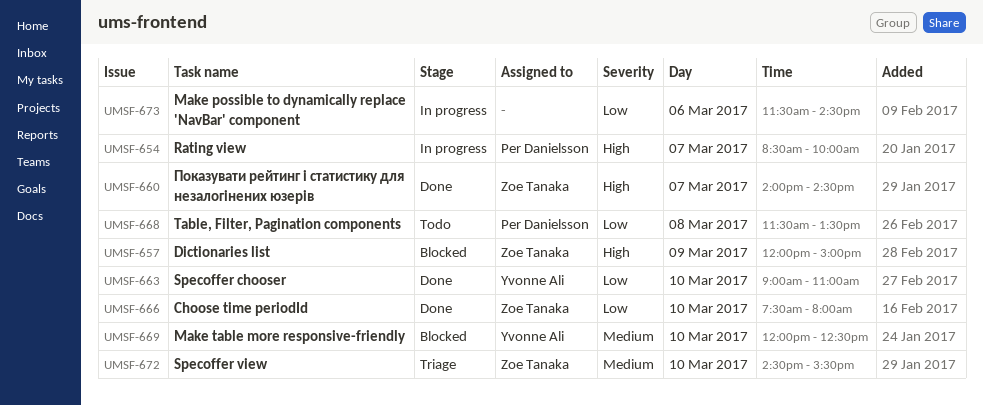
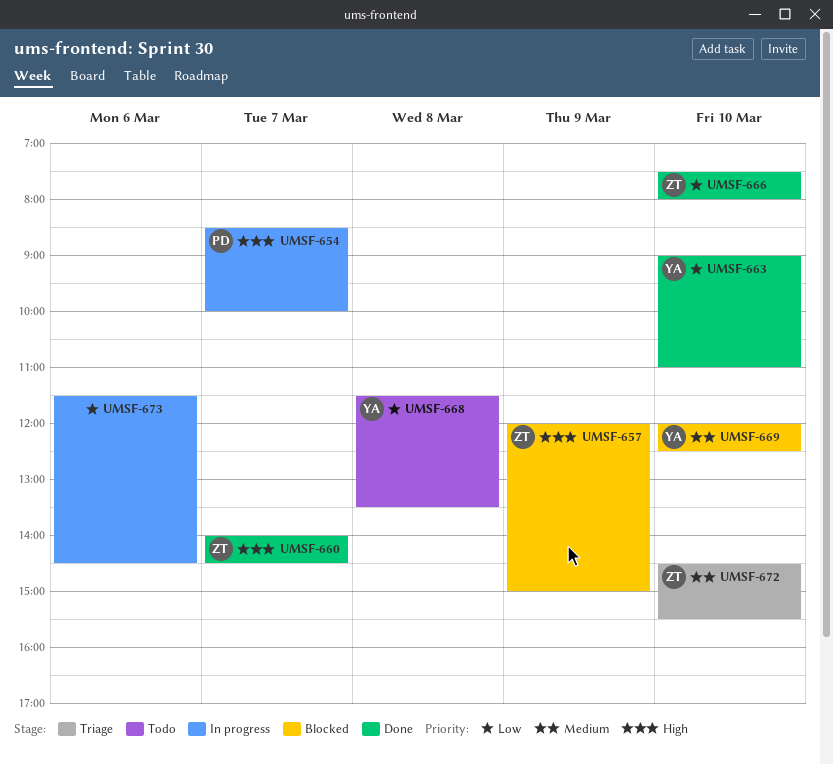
UMSF-668, owner: Per Danielsson -> Yvonne Ali

